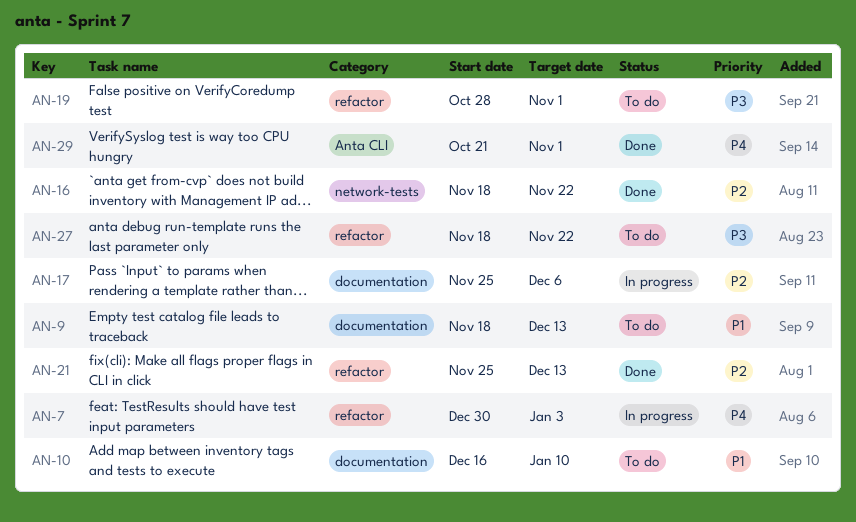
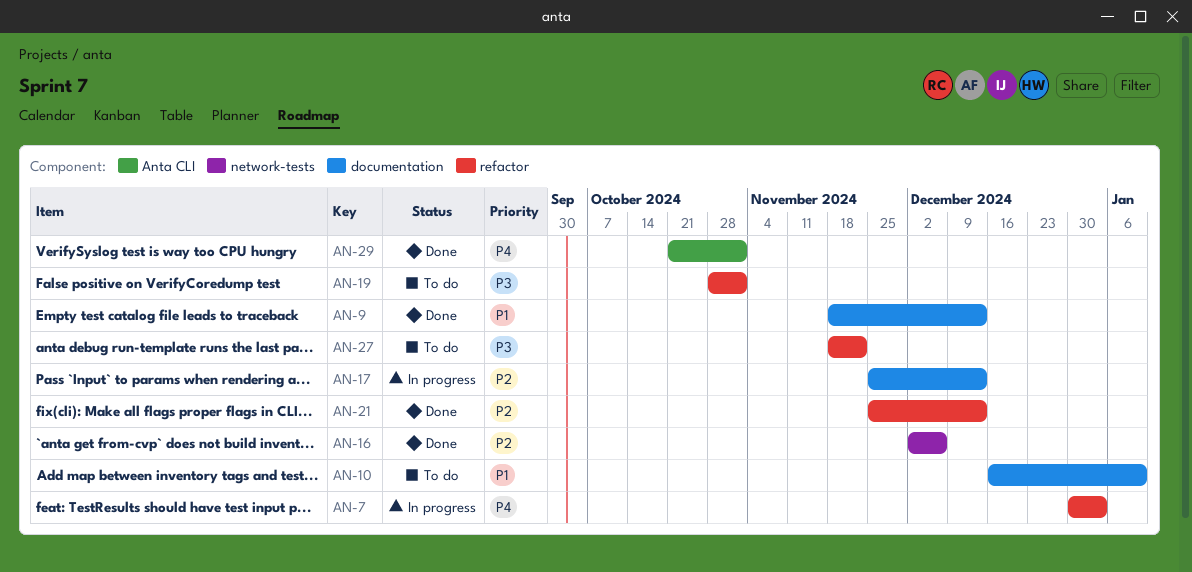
AN-9, status: To do -> Done
AN-16, start: Nov 18 -> Dec 2
AN-16, due: Nov 22 -> Dec 6
AN-17, due: Dec 6 -> Dec 13

